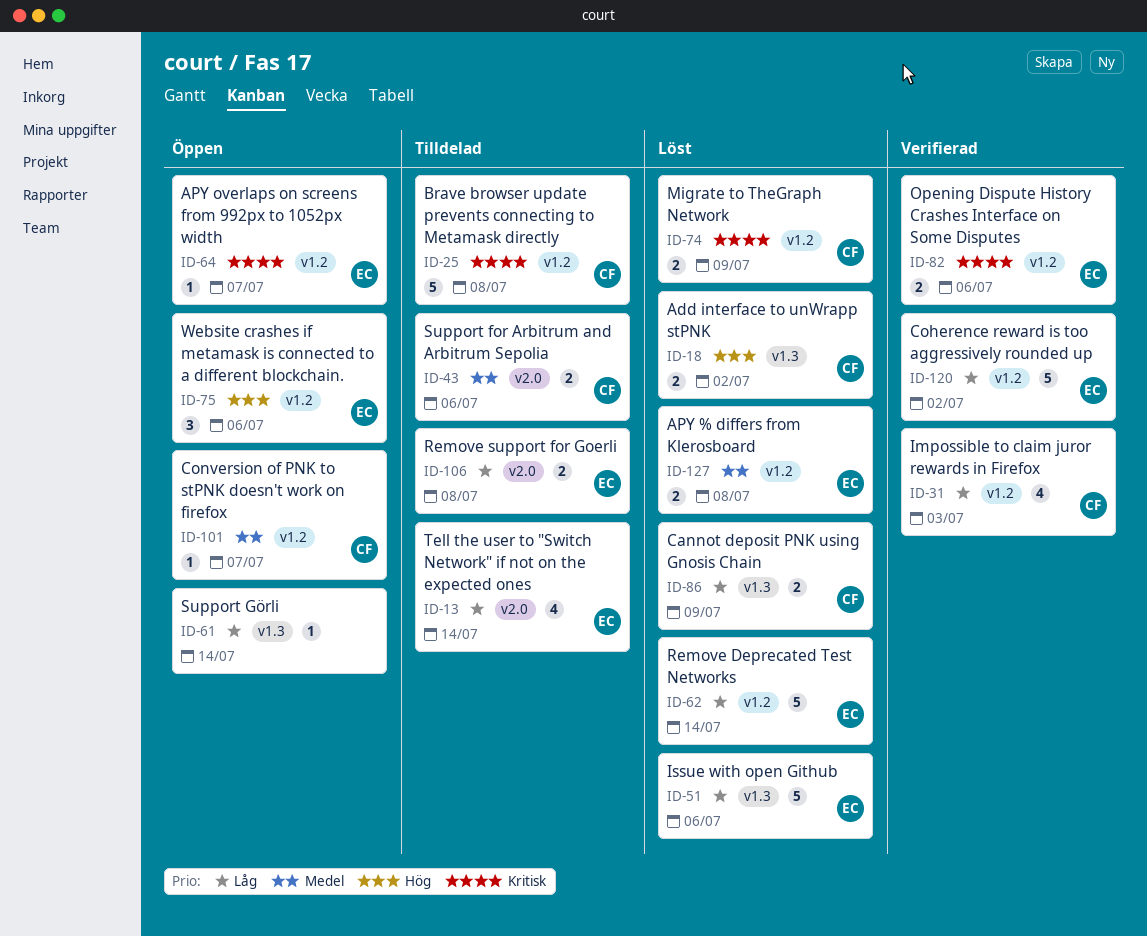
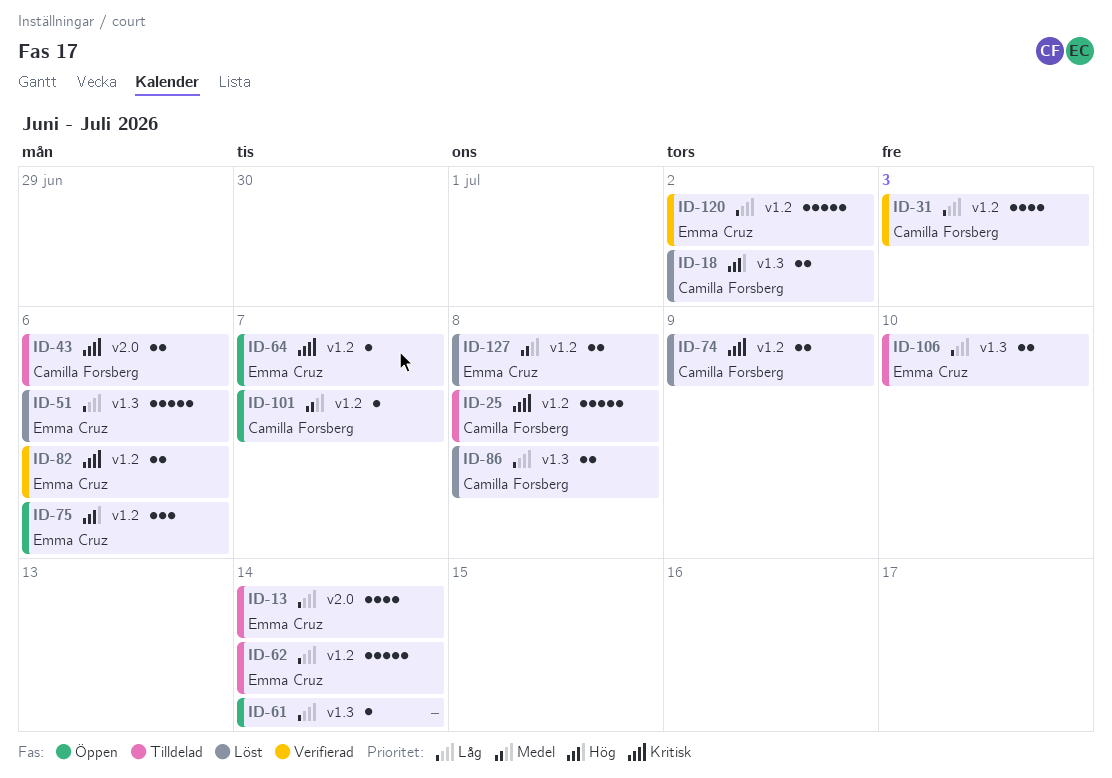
ID-43, priority: Medel -> Kritisk
ID-62, status: Löst -> Tilldelad
ID-86, due: Jul 9 -> Jul 8
ID-106, label: v2.0 -> v1.3
ID-106, due: Jul 8 -> Jul 10

